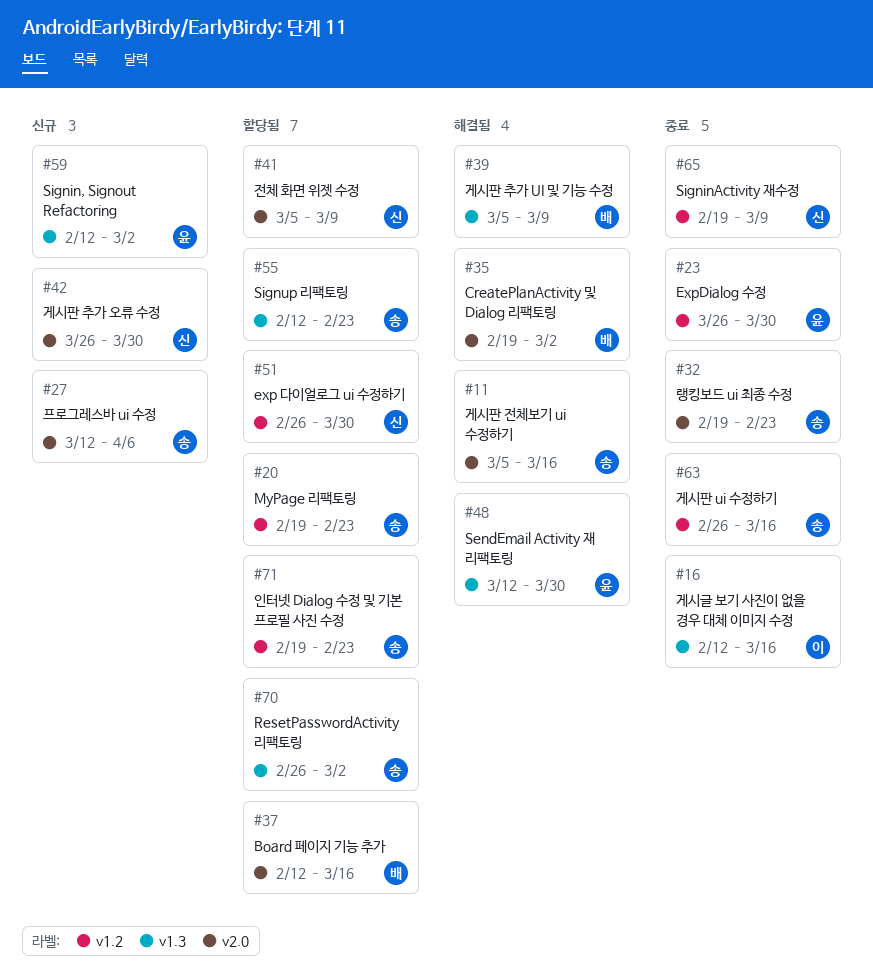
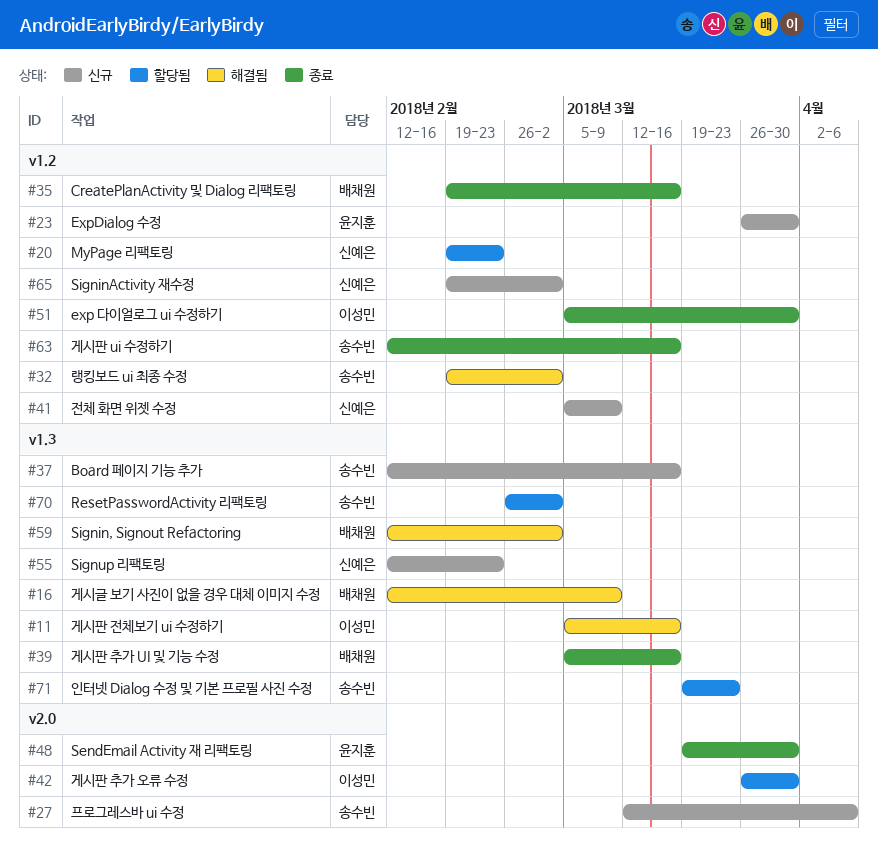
#11, owner: 송수빈 -> 이성민
#11, label: v2.0 -> v1.3
#16, status: 종료 -> 해결됨
#16, owner: 이성민 -> 배채원
#16, due: Mar 16 -> Mar 9
#20, owner: 송수빈 -> 신예은
#23, status: 종료 -> 신규
#32, status: 종료 -> 해결됨
#32, label: v2.0 -> v1.2
#32, due: Feb 23 -> Mar 2
#35, status: 해결됨 -> 종료
#35, label: v2.0 -> v1.2
#35, due: Mar 2 -> Mar 16
#37, status: 할당됨 -> 신규
#37, owner: 배채원 -> 송수빈
#37, label: v2.0 -> v1.3
#39, status: 해결됨 -> 종료
#39, due: Mar 9 -> Mar 16
#41, status: 할당됨 -> 신규
#41, label: v2.0 -> v1.2
#42, status: 신규 -> 할당됨
#42, owner: 신예은 -> 이성민
#48, status: 해결됨 -> 종료
#48, label: v1.3 -> v2.0
#48, start: Mar 12 -> Mar 19
#51, status: 할당됨 -> 종료
#51, owner: 신예은 -> 이성민
#51, start: Feb 26 -> Mar 5
#55, status: 할당됨 -> 신규
#55, owner: 송수빈 -> 신예은
#59, status: 신규 -> 해결됨
#59, owner: 윤지훈 -> 배채원
#63, start: Feb 26 -> Feb 12
#65, status: 종료 -> 신규
#65, due: Mar 9 -> Mar 2
#71, label: v1.2 -> v1.3
#71, start: Feb 19 -> Mar 19
#71, due: Feb 23 -> Mar 23

